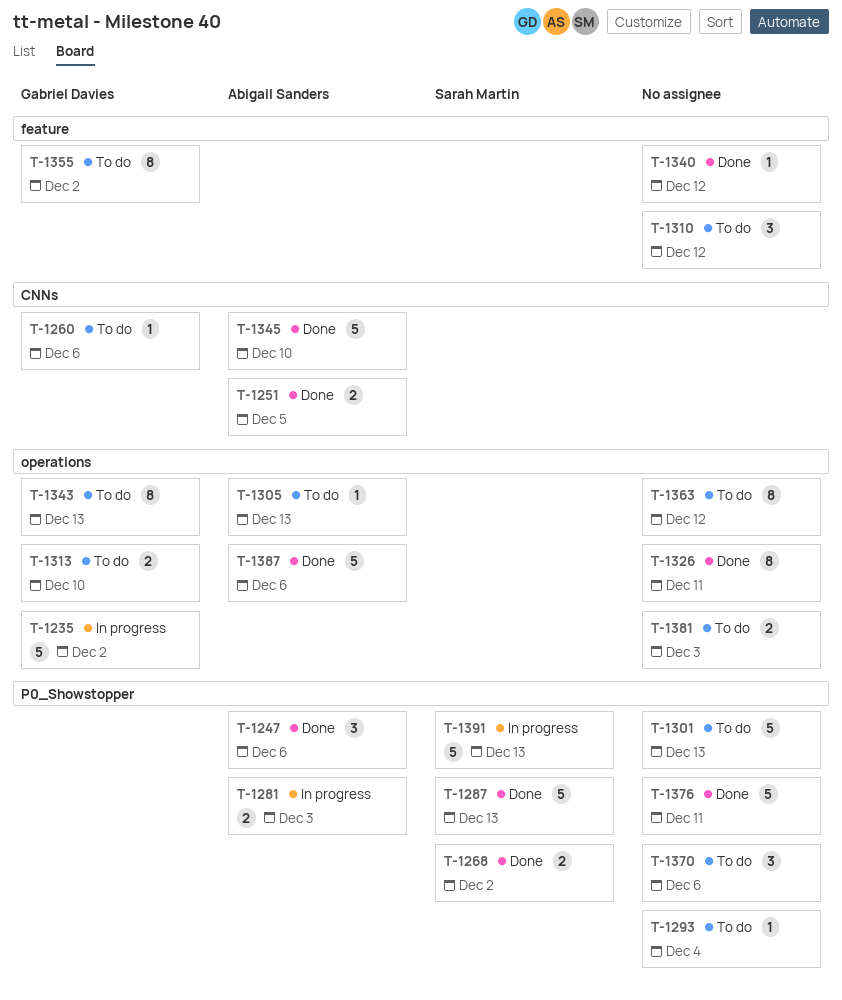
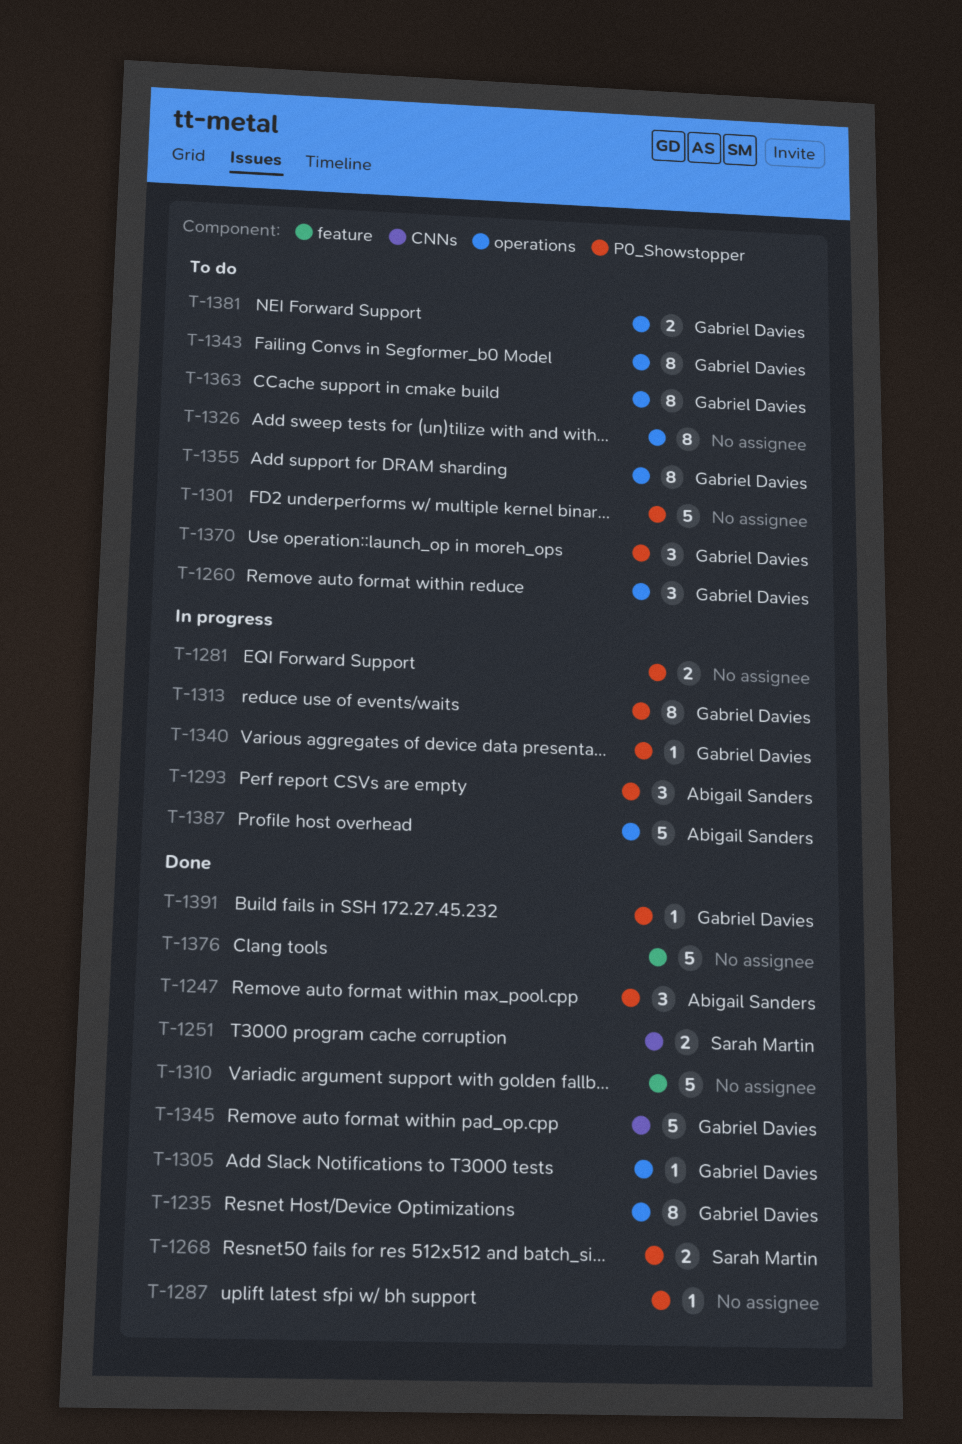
T-1235, status: In progress -> Done
T-1235, estimate: 5 -> 8
T-1251, owner: Abigail Sanders -> Sarah Martin
T-1260, label: CNNs -> operations
T-1260, estimate: 1 -> 3
T-1281, owner: Abigail Sanders -> none
T-1287, owner: Sarah Martin -> none
T-1287, estimate: 5 -> 1
T-1293, status: To do -> In progress
T-1293, owner: none -> Abigail Sanders
T-1293, estimate: 1 -> 3
T-1305, status: To do -> Done
T-1305, owner: Abigail Sanders -> Gabriel Davies
T-1310, status: To do -> Done
T-1310, estimate: 3 -> 5
T-1313, status: To do -> In progress
T-1313, label: operations -> P0_Showstopper
T-1313, estimate: 2 -> 8
T-1326, status: Done -> To do
T-1340, status: Done -> In progress
T-1340, owner: none -> Gabriel Davies
T-1340, label: feature -> P0_Showstopper
T-1345, owner: Abigail Sanders -> Gabriel Davies
T-1355, label: feature -> operations
T-1363, owner: none -> Gabriel Davies
T-1370, owner: none -> Gabriel Davies
T-1376, label: P0_Showstopper -> feature
T-1381, owner: none -> Gabriel Davies
T-1387, status: Done -> In progress
T-1391, status: In progress -> Done
T-1391, owner: Sarah Martin -> Gabriel Davies
T-1391, estimate: 5 -> 1

